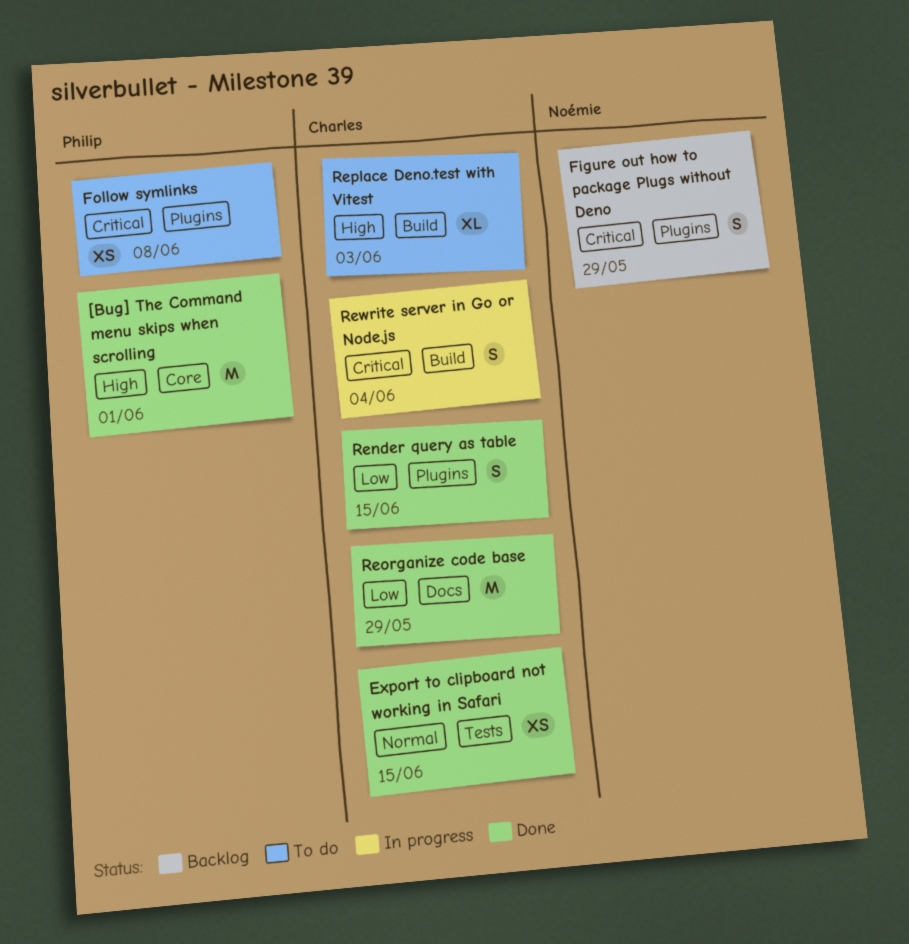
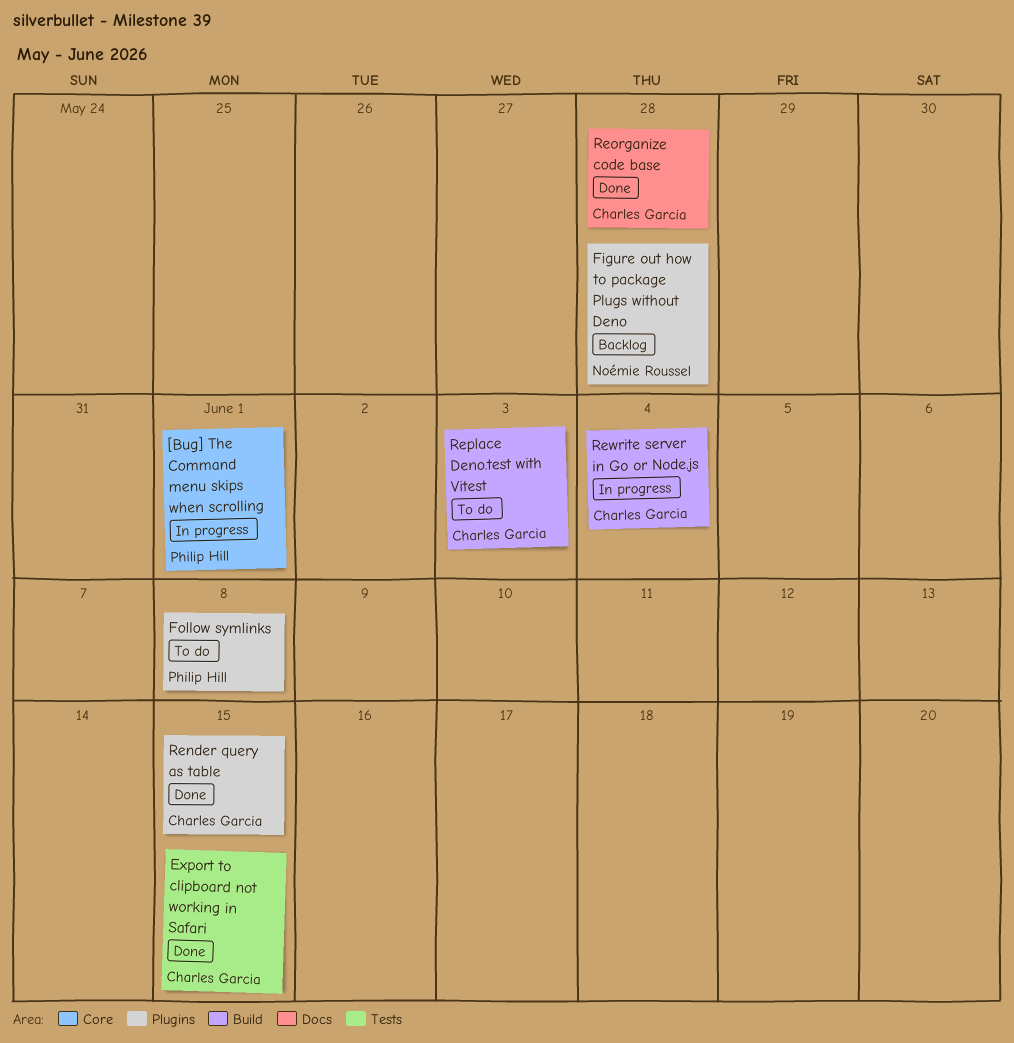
[Bug] The Command menu skips when scrolling, status: Done -> In progress
Figure out how to package Plugs without Deno, due: May 29 -> May 28
Reorganize code base, due: May 29 -> May 28

